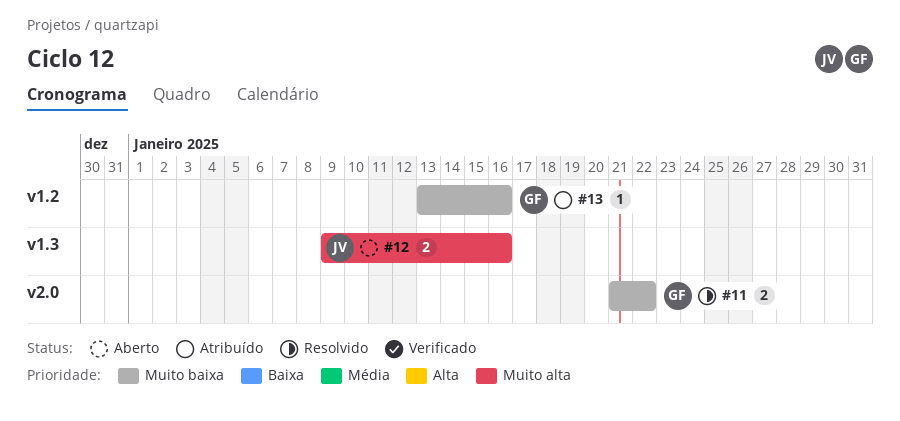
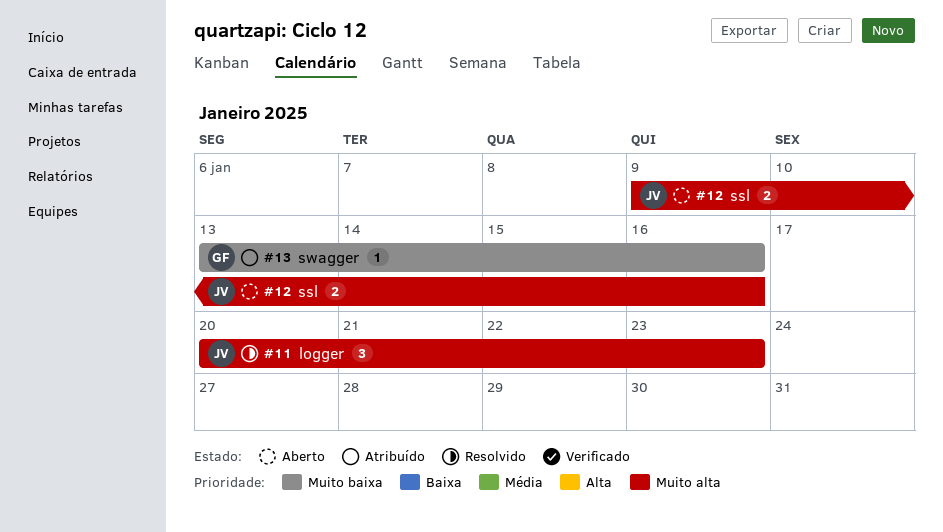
#11, owner: GF -> JV
#11, priority: Muito baixa -> Muito alta
#11, estimate: 2 -> 3
#11, start: Jan 21 -> Jan 20
#11, due: Jan 22 -> Jan 23

